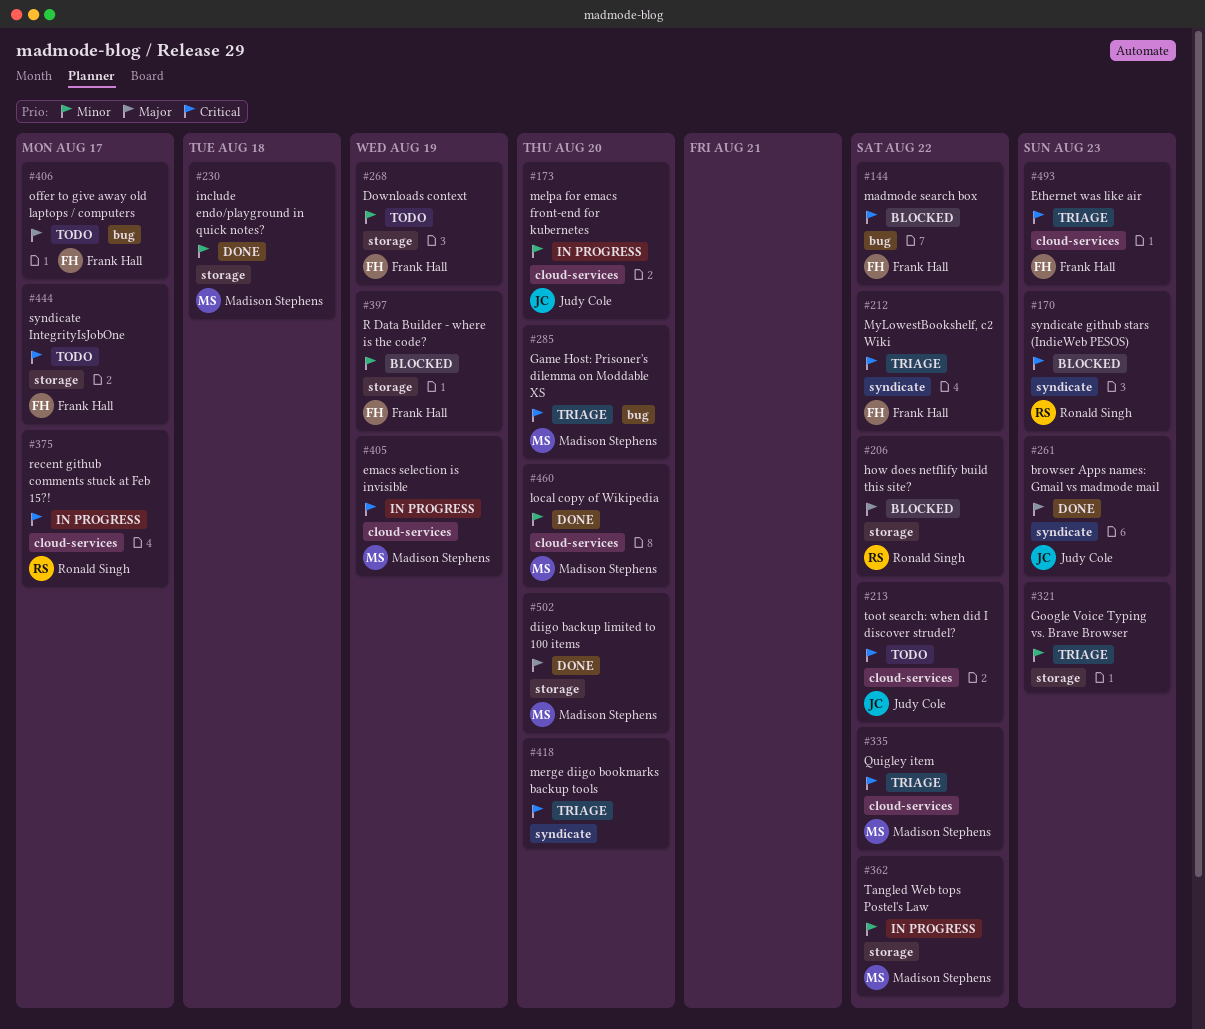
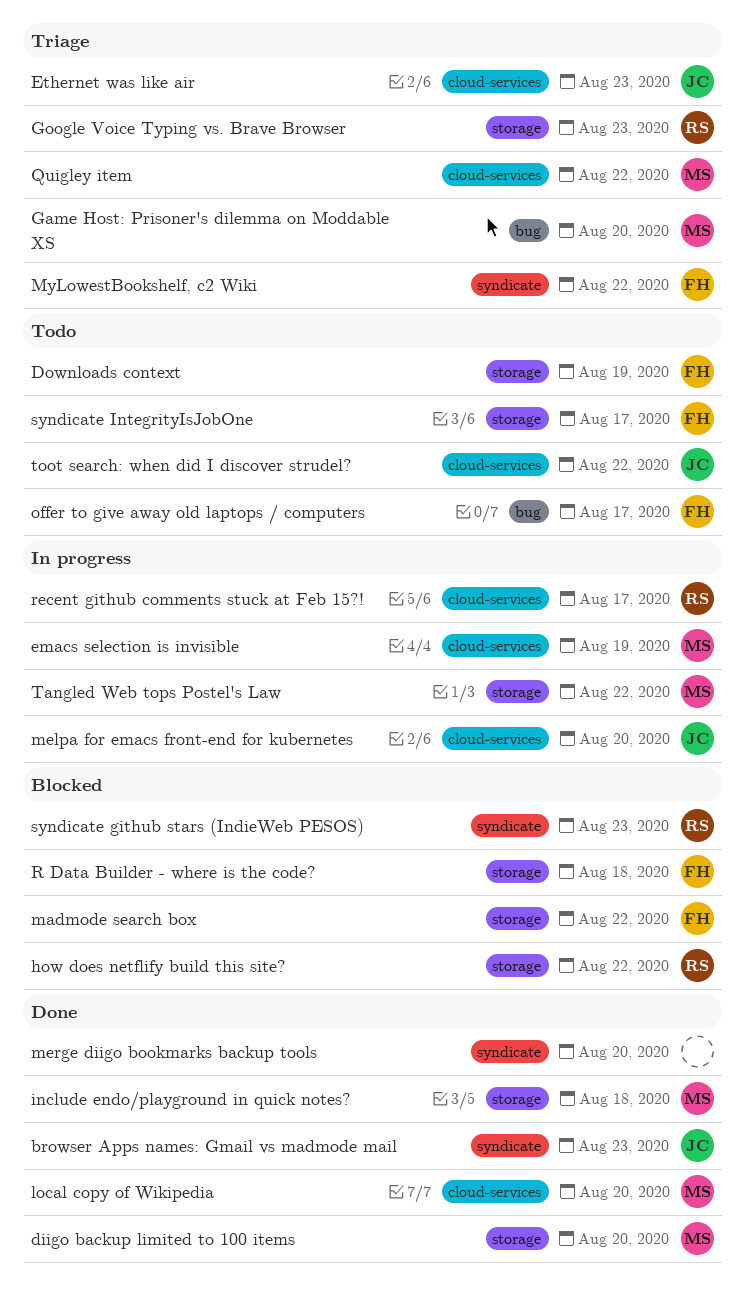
Ethernet was like air, owner: Frank Hall -> Judy Cole
Google Voice Typing vs. Brave Browser, owner: none -> Ronald Singh
madmode search box, label: bug -> storage
merge diigo bookmarks backup tools, status: Triage -> Done
R Data Builder - where is the code?, due: Aug 19 -> Aug 18

